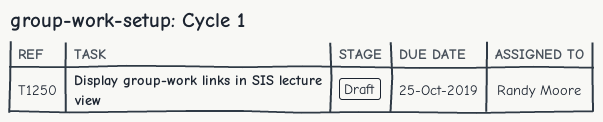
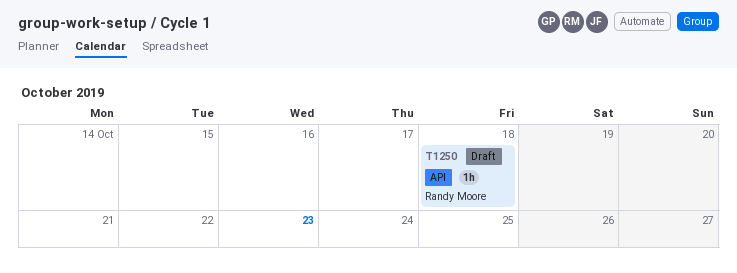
T1250, due: Oct 25 -> Oct 18

